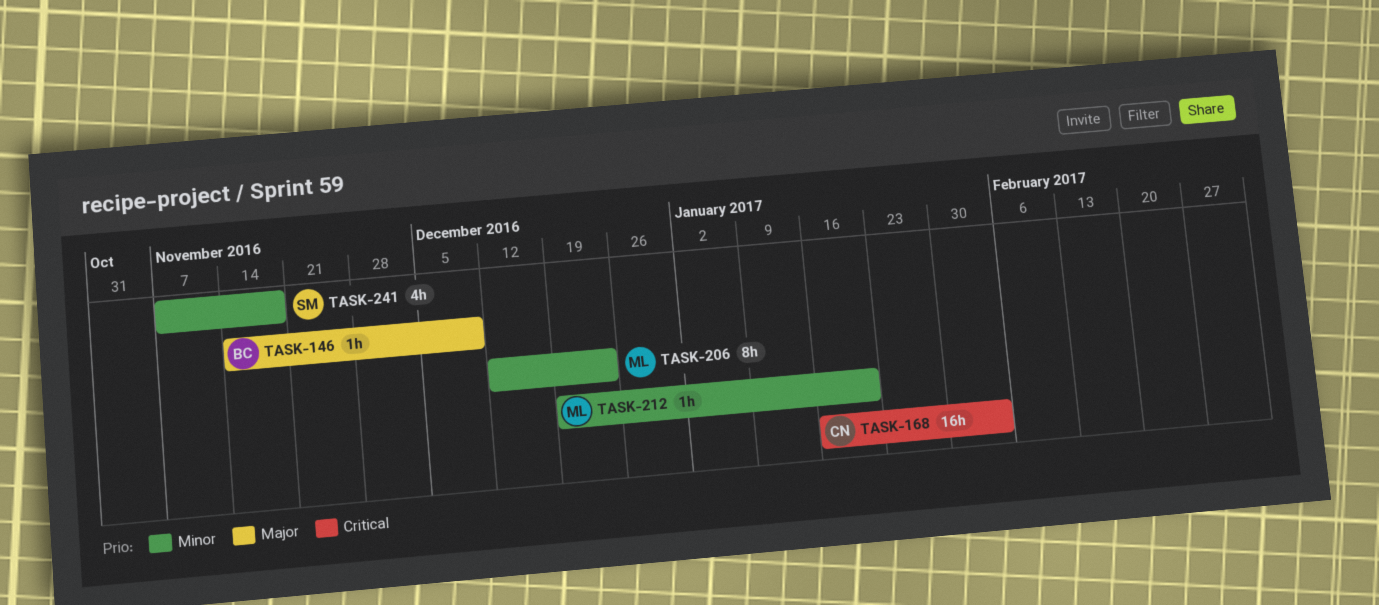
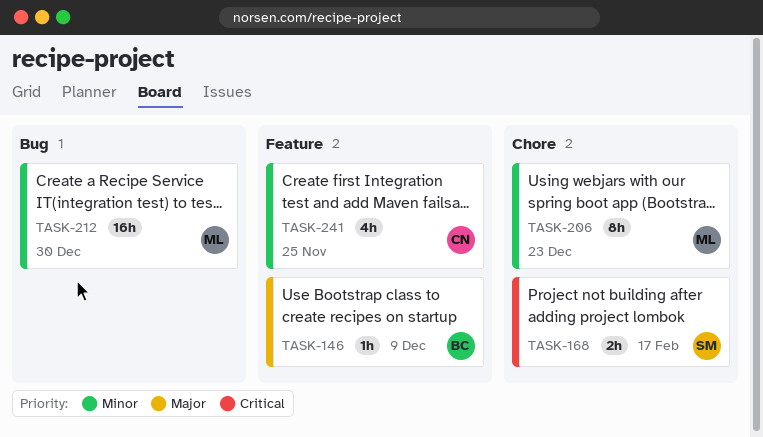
TASK-168, owner: CN -> SM
TASK-168, estimate: 16h -> 2h
TASK-168, due: Feb 3 -> Feb 17
TASK-212, estimate: 1h -> 16h
TASK-212, due: Jan 20 -> Dec 30
TASK-241, owner: SM -> CN
TASK-241, due: Nov 18 -> Nov 25

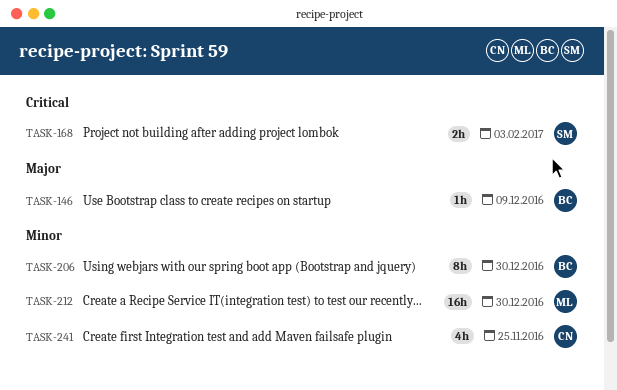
TASK-168, due: Feb 17 -> Feb 3
TASK-206, owner: ML -> BC
TASK-206, due: Dec 23 -> Dec 30

